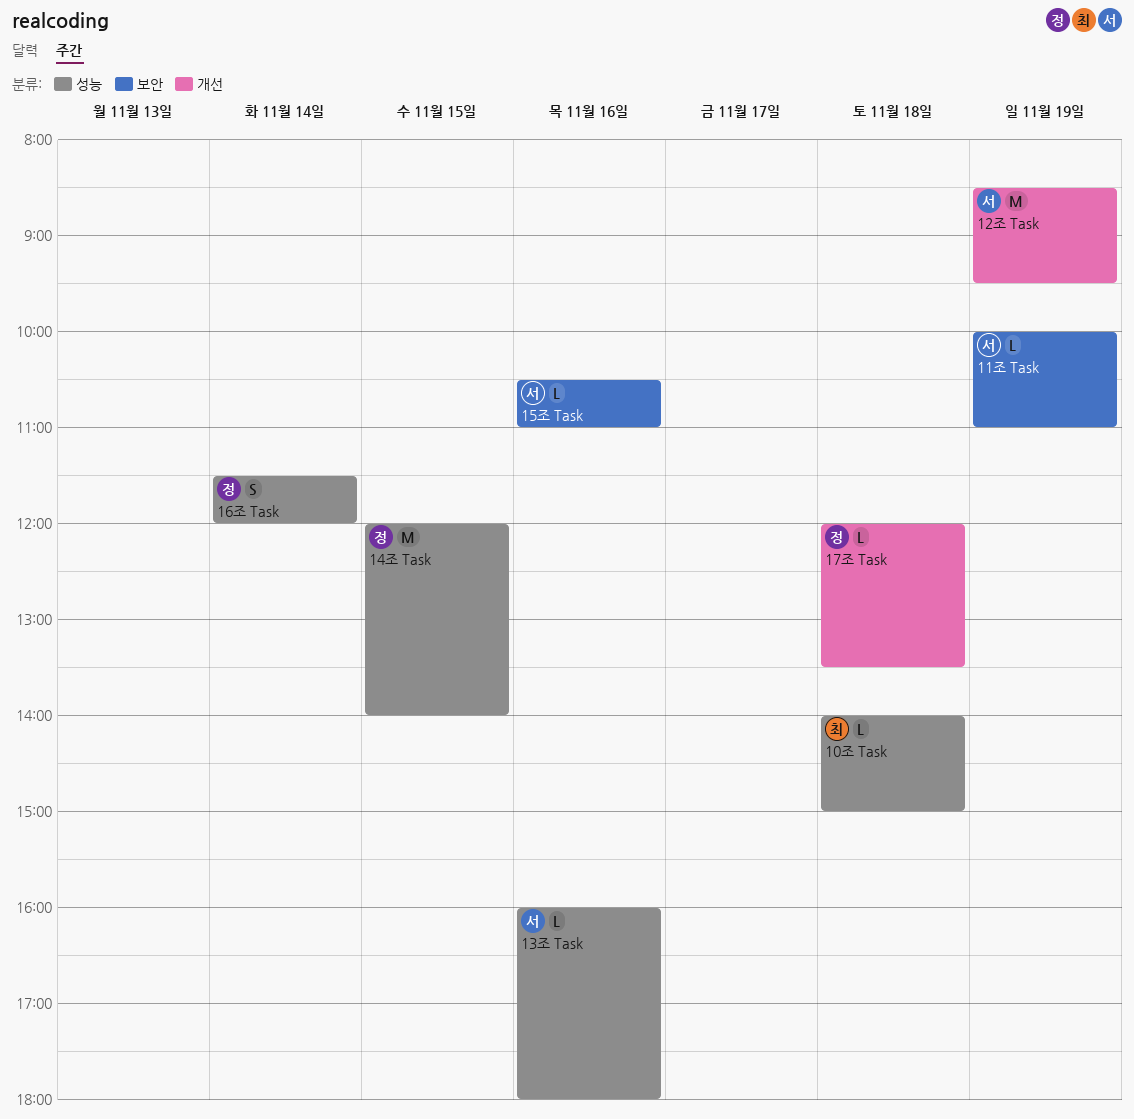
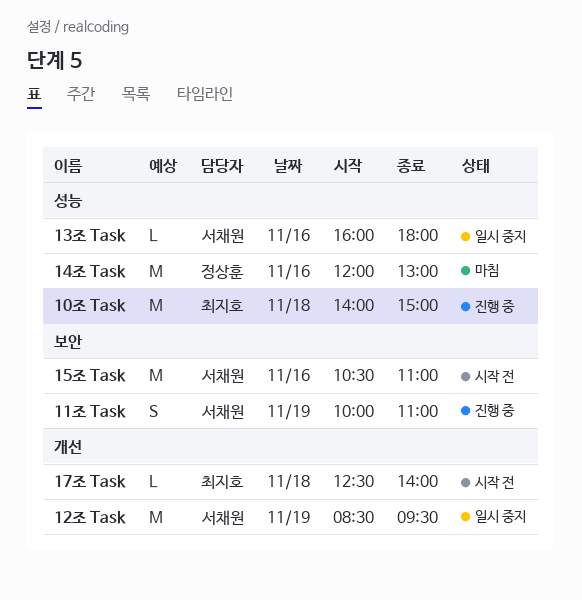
10조 Task, estimate: L -> M
11조 Task, estimate: L -> S
14조 Task, day: Nov 15 -> Nov 16
14조 Task, ends: 14:00 -> 13:00
15조 Task, estimate: L -> M
16조 Task: present -> none
17조 Task, owner: 정상훈 -> 최지호
17조 Task, begins: 12:00 -> 12:30
17조 Task, ends: 13:30 -> 14:00

